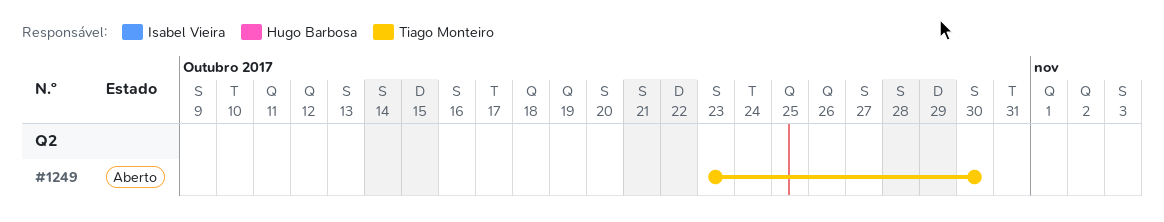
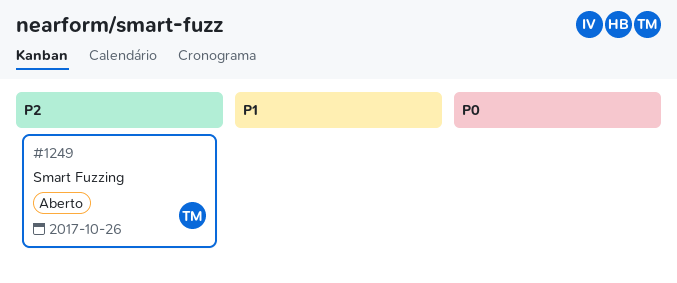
#1249, due: Oct 30 -> Oct 26

